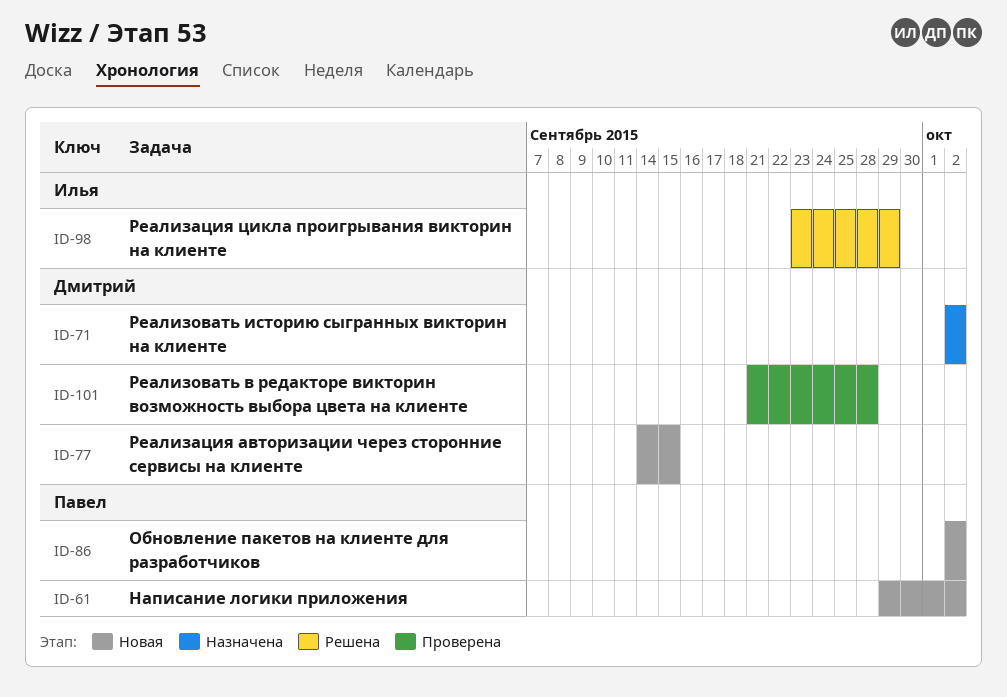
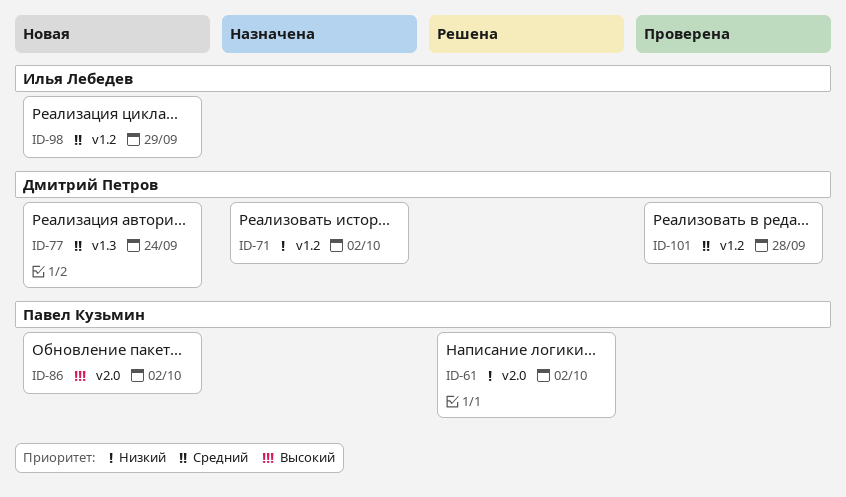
ID-61, status: Новая -> Решена
ID-77, due: Sep 15 -> Sep 24
ID-98, status: Решена -> Новая

